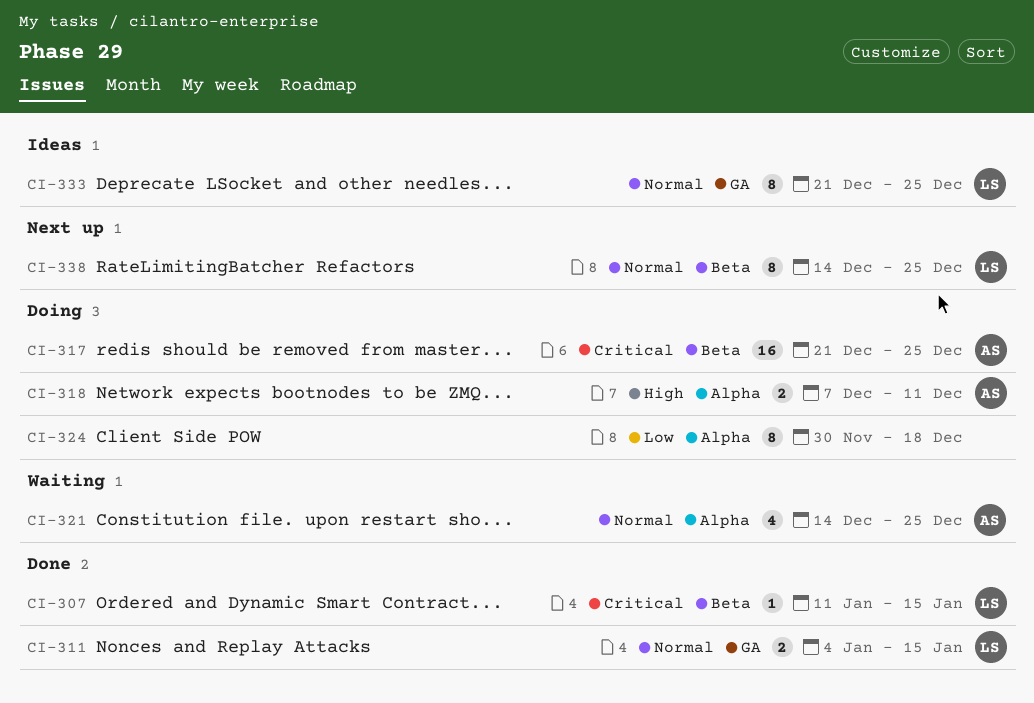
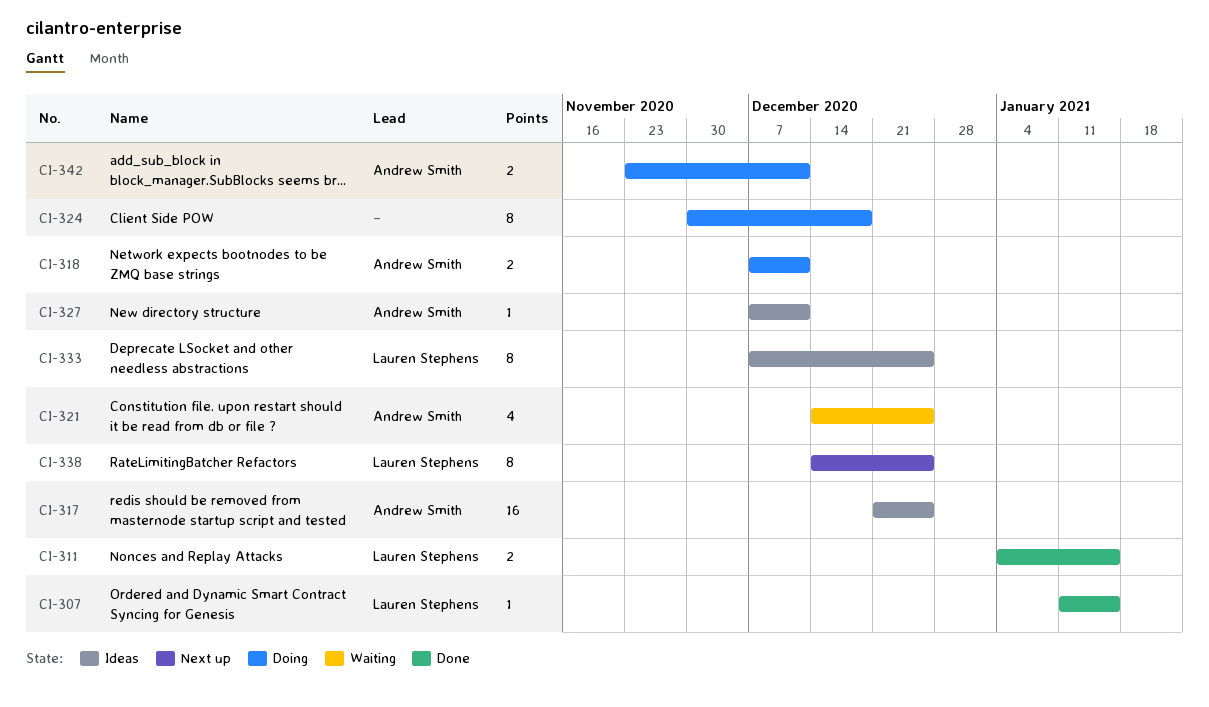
CI-317, status: Doing -> Ideas
CI-327: none -> present
CI-333, start: Dec 21 -> Dec 7
CI-342: none -> present

